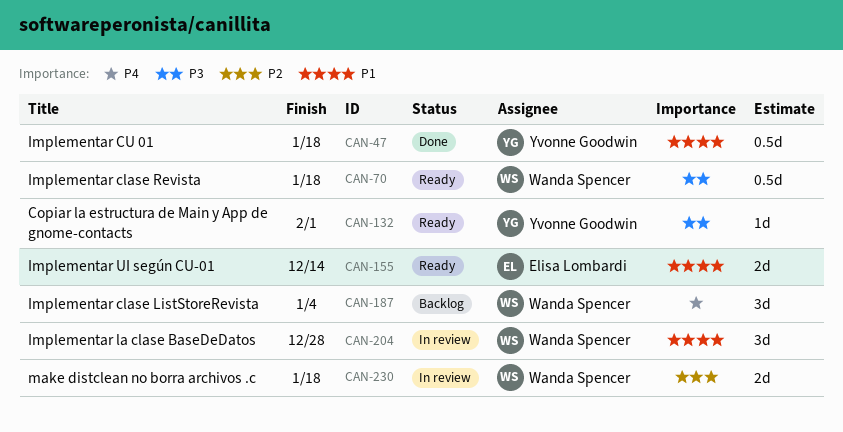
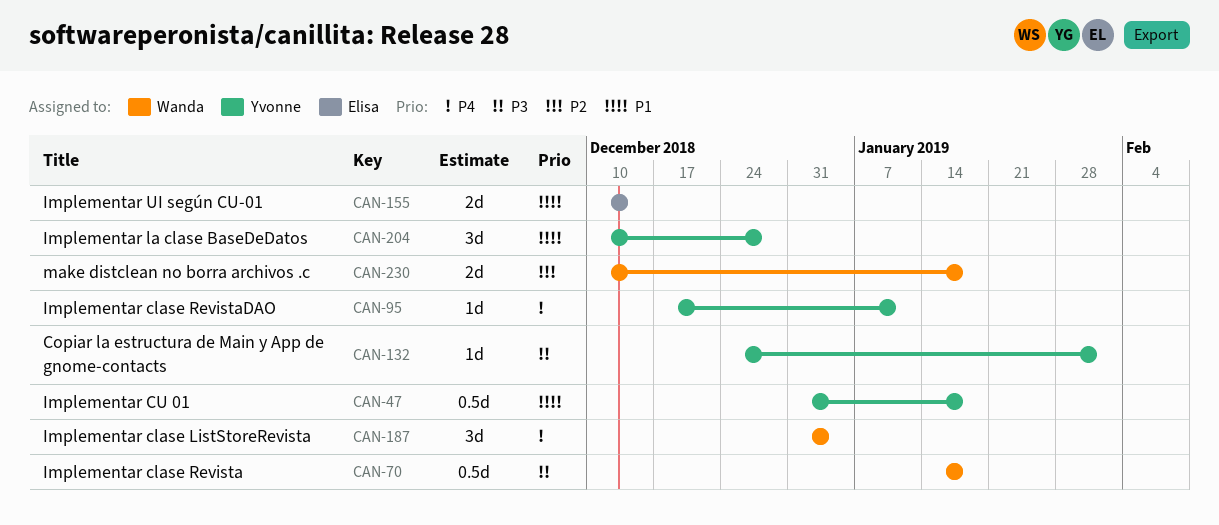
CAN-95: none -> present
CAN-204, owner: Wanda Spencer -> Yvonne Goodwin

